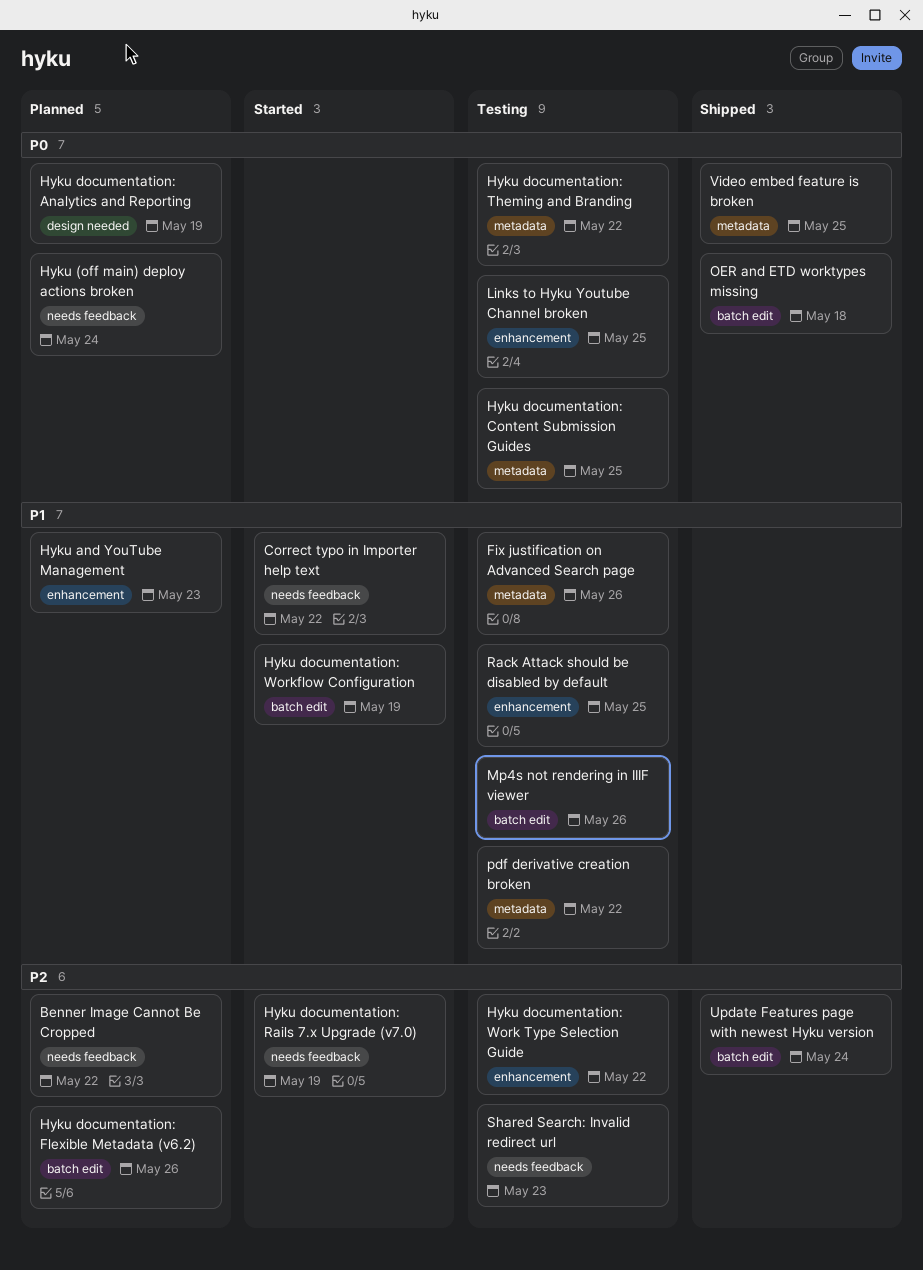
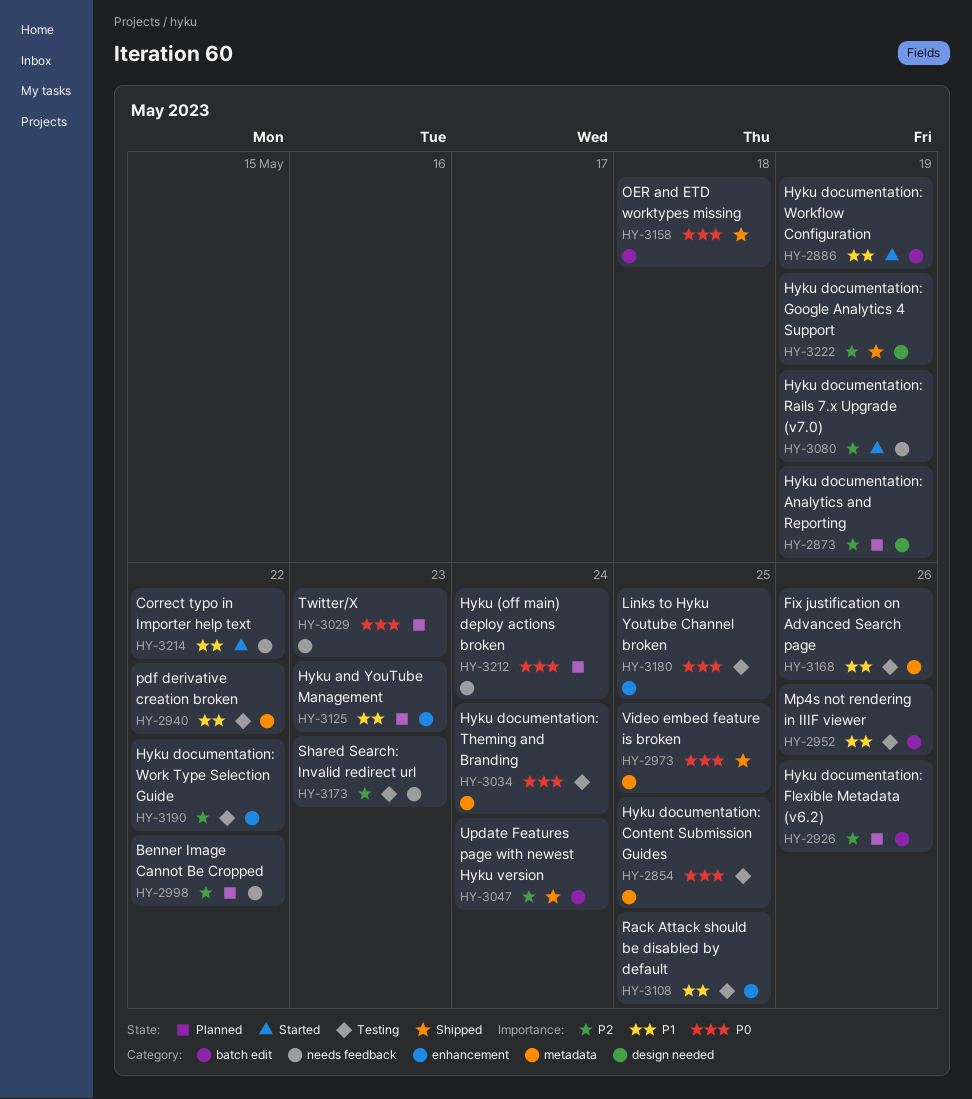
Hyku documentation: Analytics and Reporting, priority: P0 -> P2
Hyku documentation: Google Analytics 4 Support: none -> present
Hyku documentation: Theming and Branding, due: May 22 -> May 24
Twitter/X: none -> present

